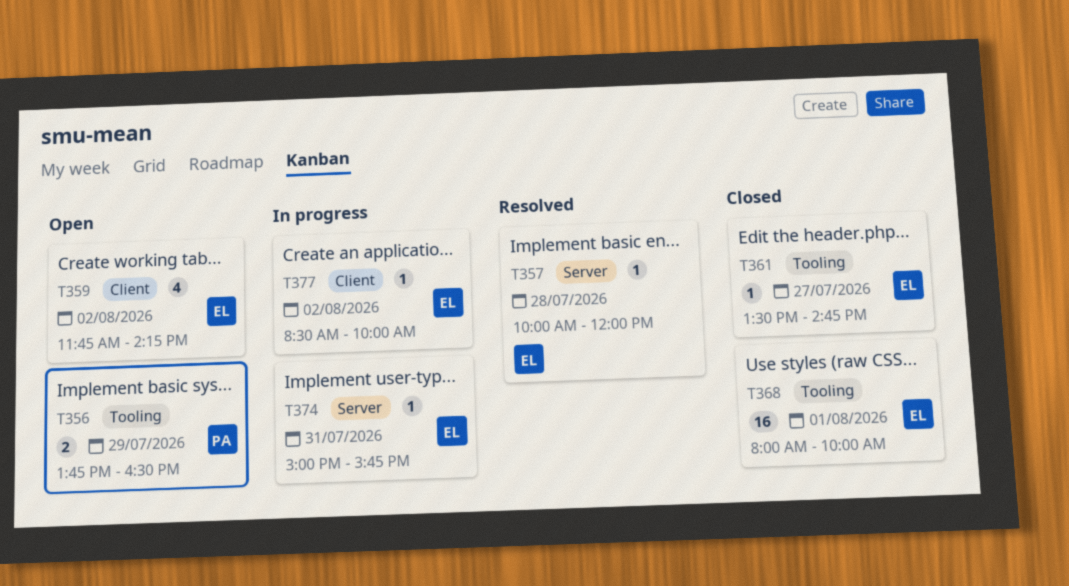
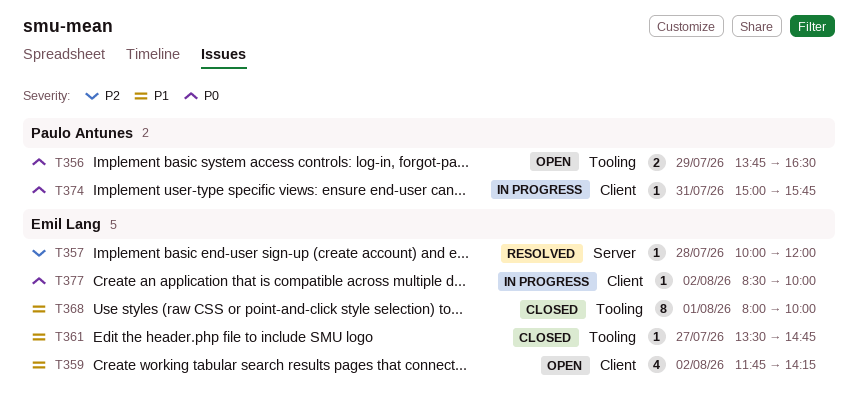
T368, estimate: 16 -> 8
T374, owner: Emil Lang -> Paulo Antunes
T374, label: Server -> Client

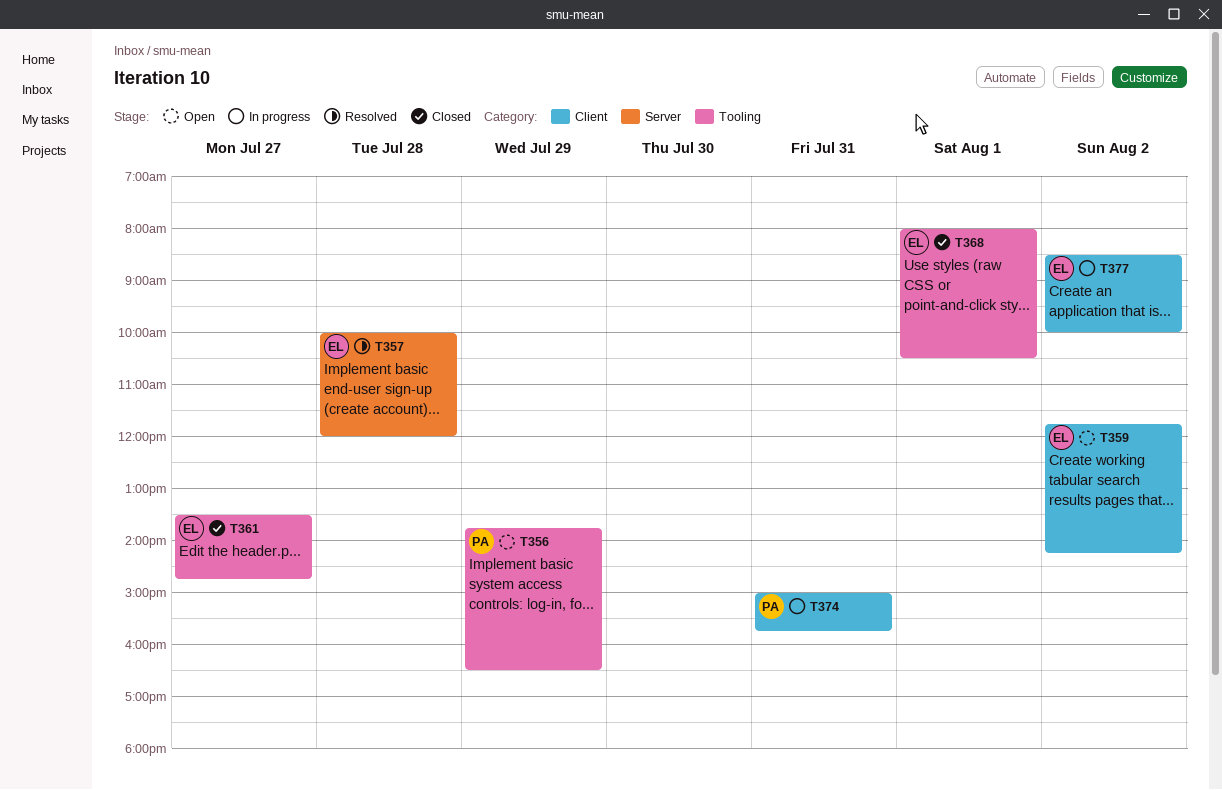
T368, ends: 10:00 -> 10:30

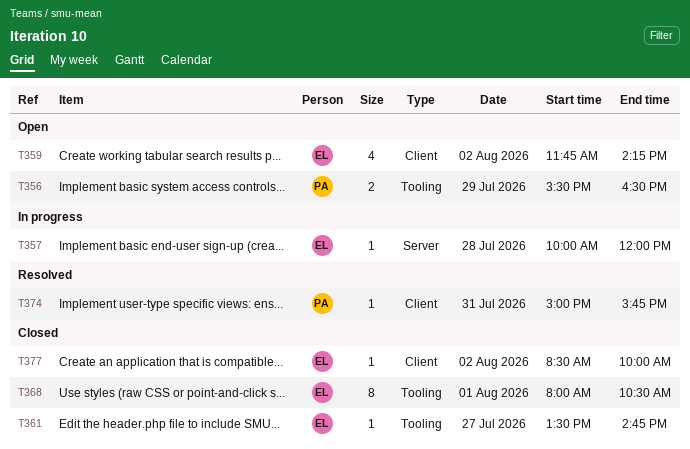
T356, begins: 13:45 -> 15:30
T357, status: Resolved -> In progress
T374, status: In progress -> Resolved
T377, status: In progress -> Closed

